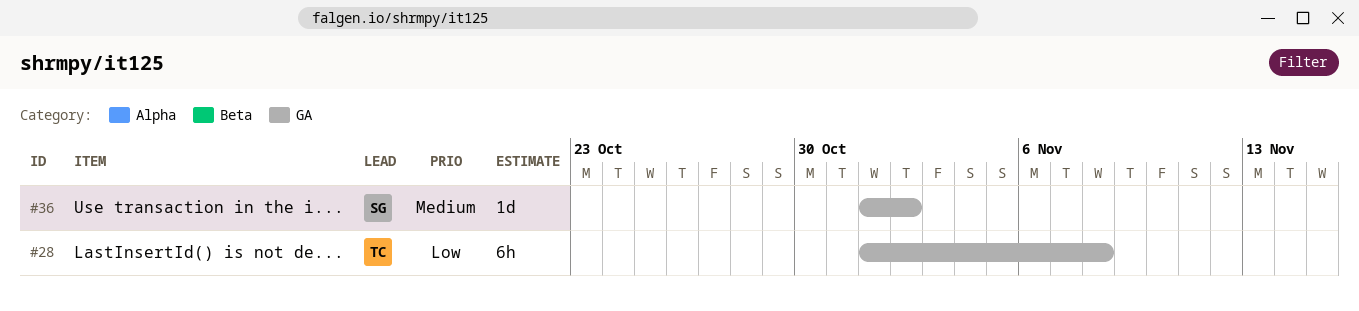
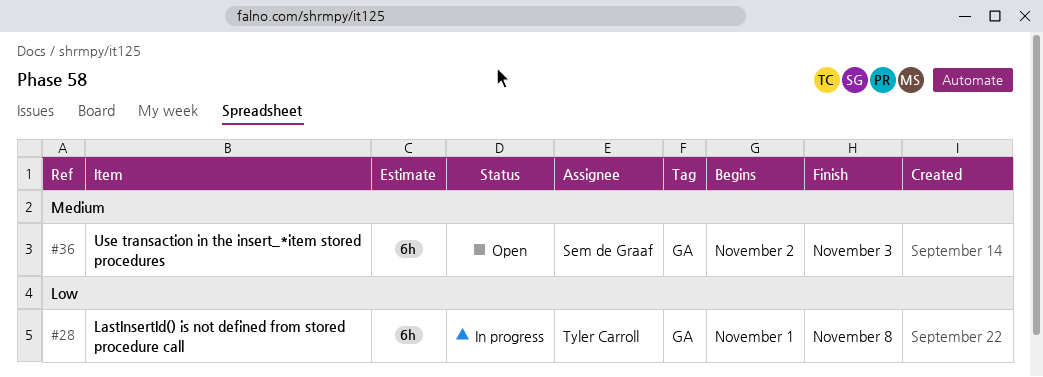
#36, estimate: 1d -> 6h
#36, start: Nov 1 -> Nov 2
#36, due: Nov 2 -> Nov 3

